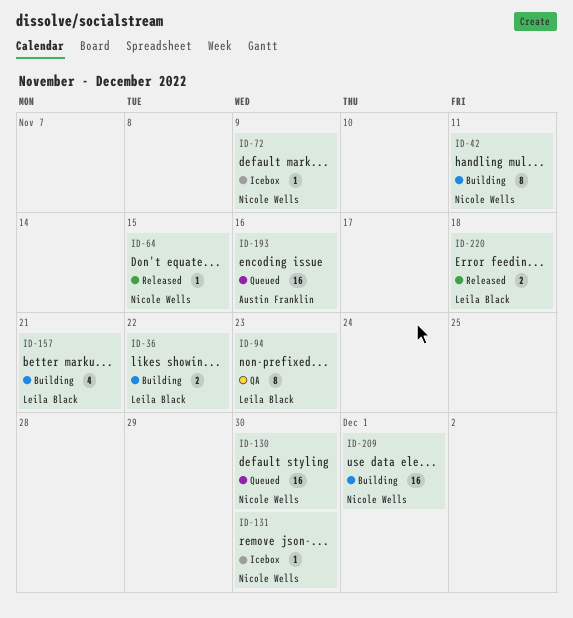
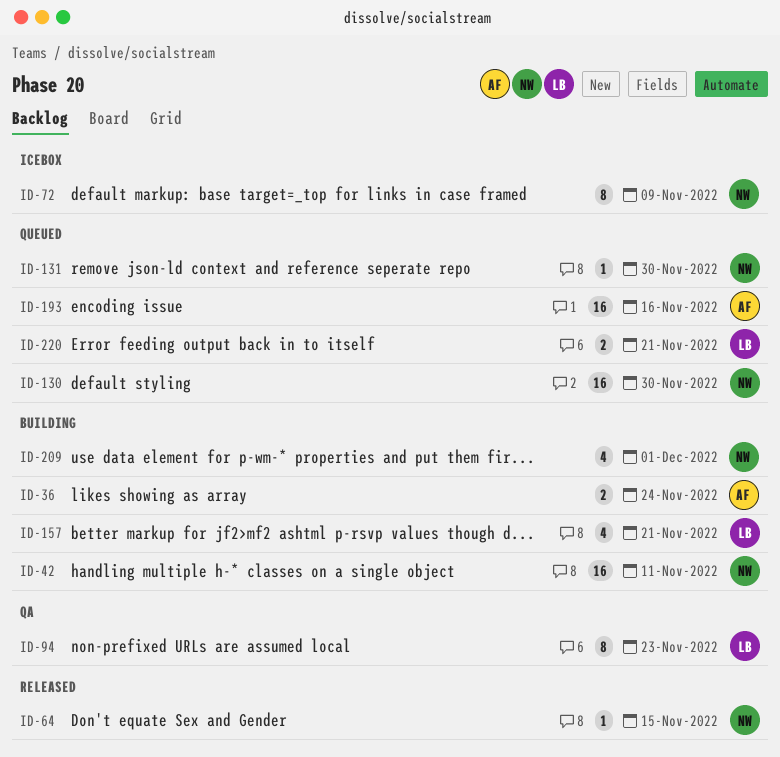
ID-36, owner: Leila Black -> Austin Franklin
ID-36, due: Nov 22 -> Nov 24
ID-42, estimate: 8 -> 16
ID-72, estimate: 1 -> 8
ID-131, status: Icebox -> Queued
ID-209, estimate: 16 -> 4
ID-220, status: Released -> Queued
ID-220, due: Nov 18 -> Nov 21

